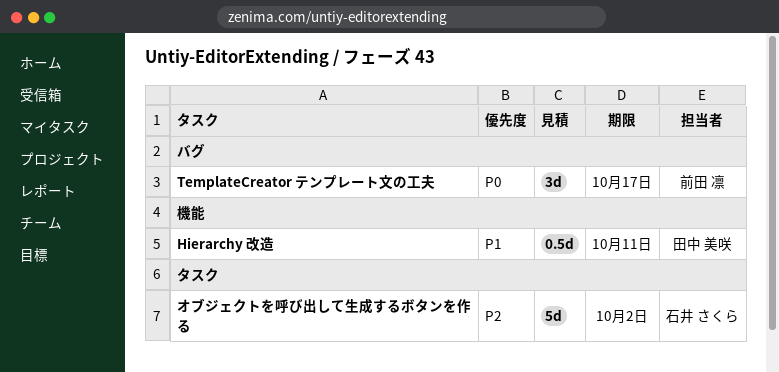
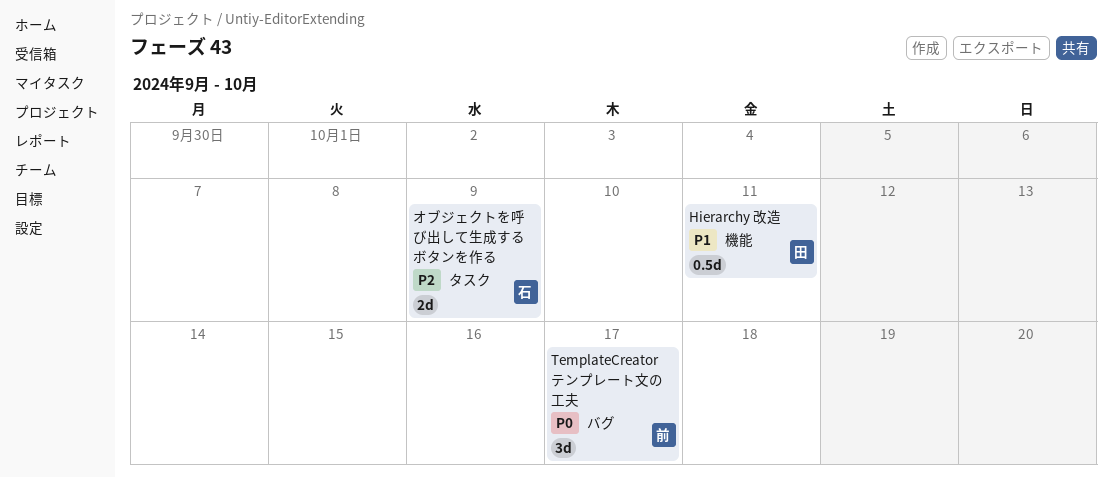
オブジェクトを呼び出して生成するボタンを作る, estimate: 5d -> 2d
オブジェクトを呼び出して生成するボタンを作る, due: Oct 2 -> Oct 9

